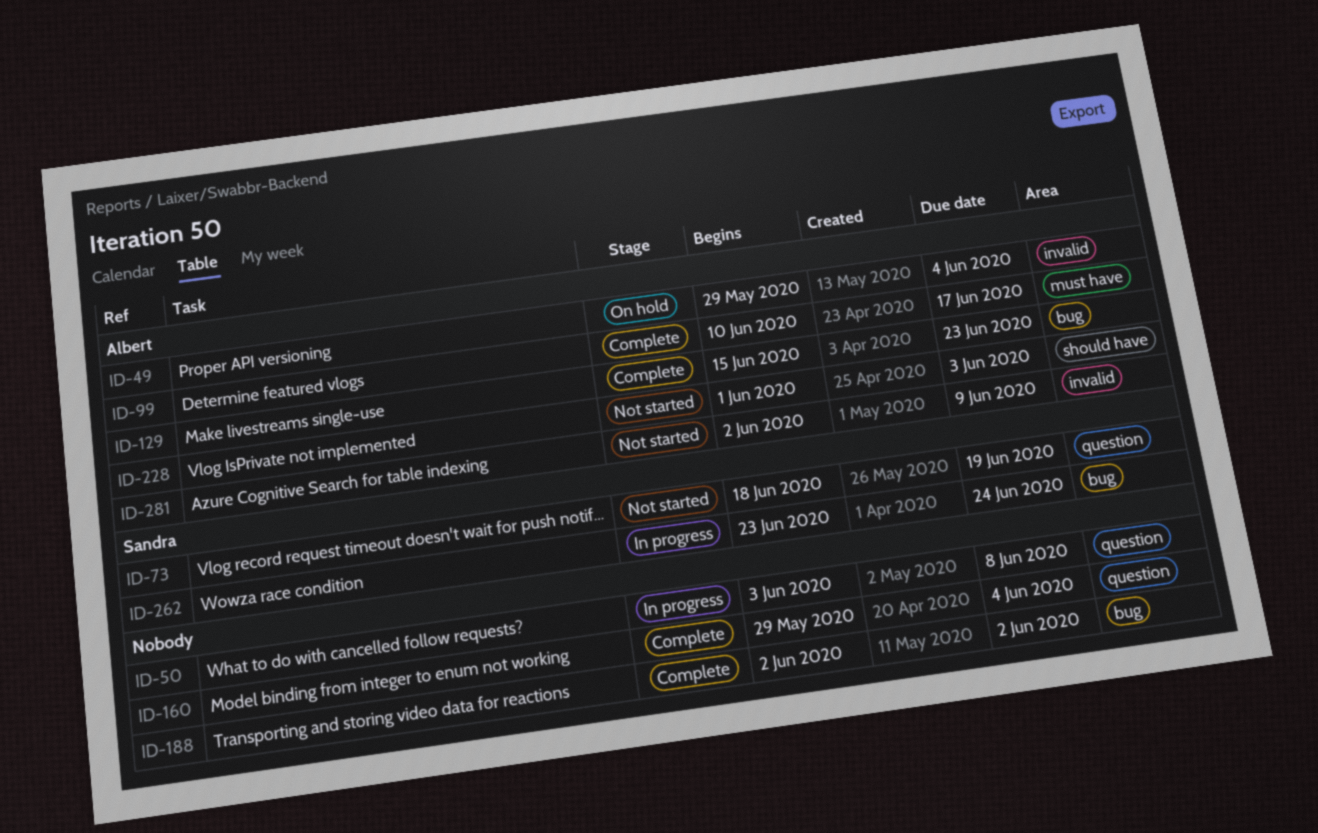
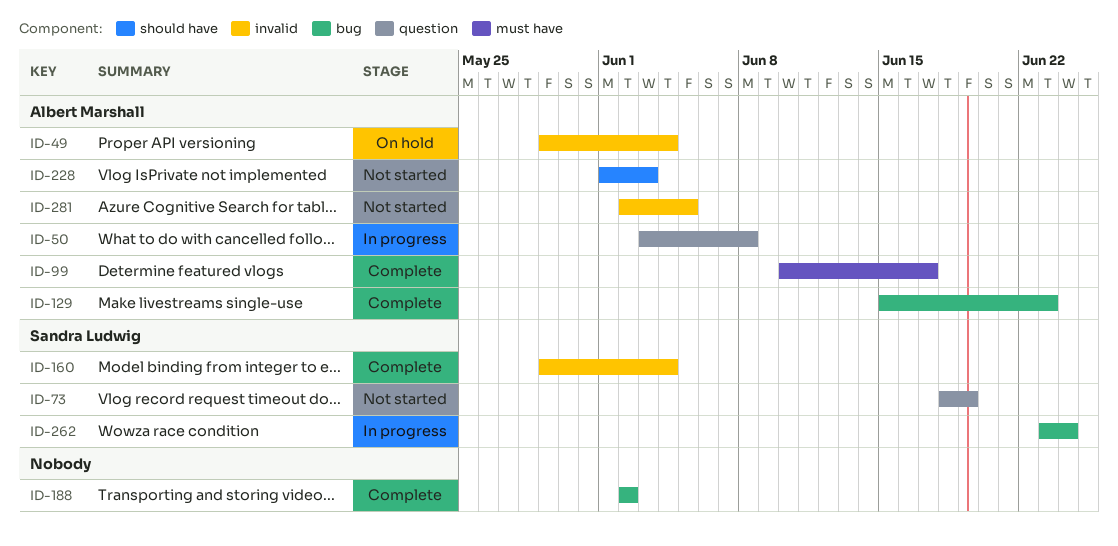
ID-50, owner: none -> Albert Marshall
ID-160, owner: none -> Sandra Ludwig
ID-160, label: question -> invalid
ID-281, due: Jun 9 -> Jun 5

